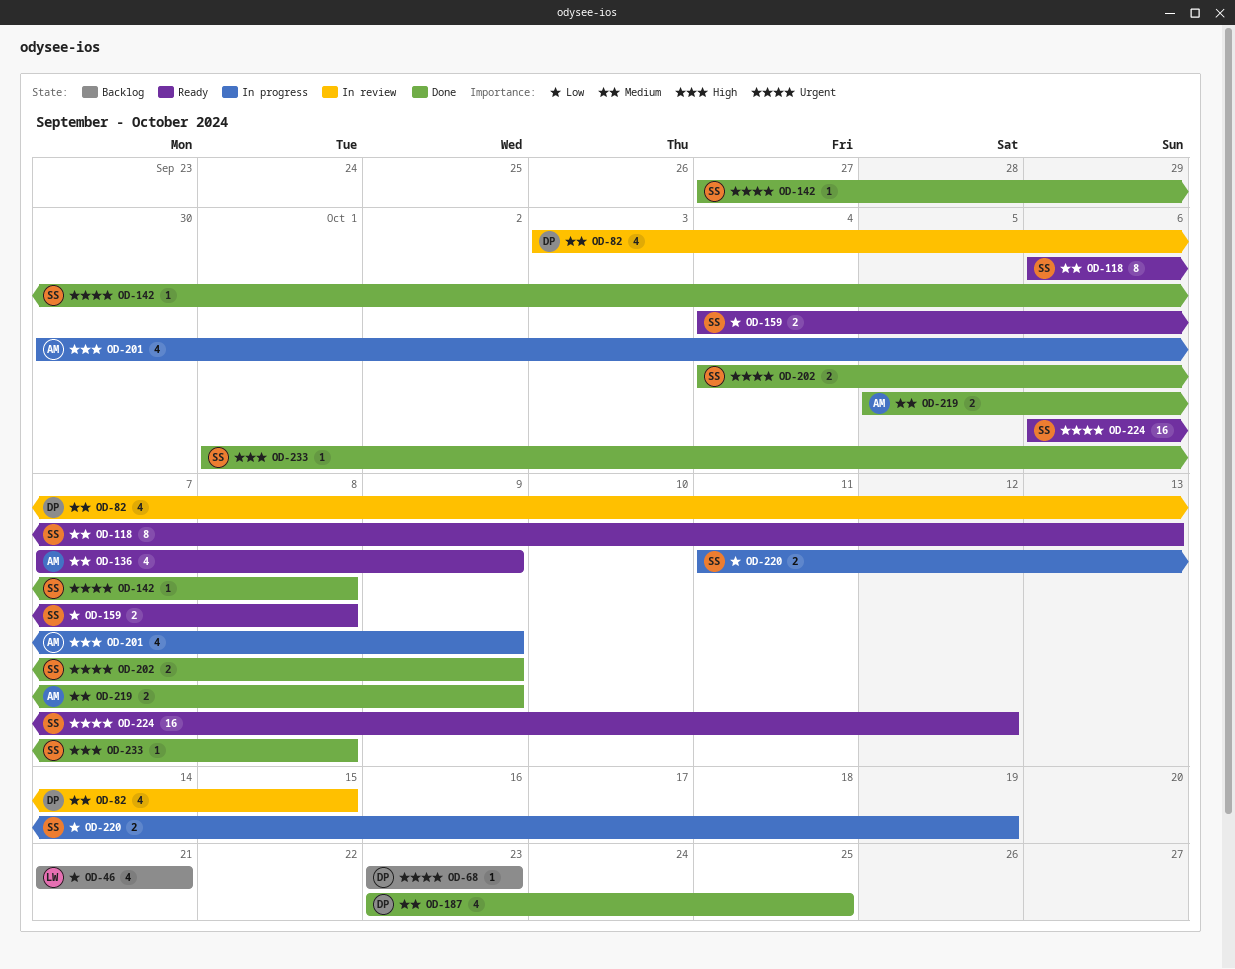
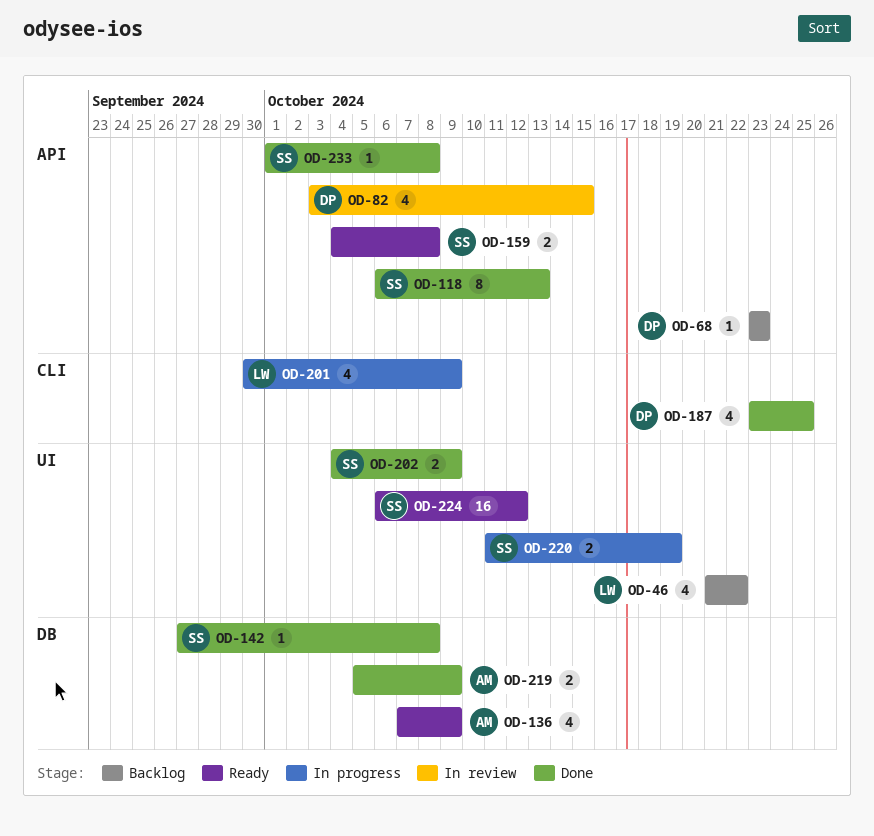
OD-46, due: Oct 21 -> Oct 22
OD-118, status: Ready -> Done
OD-201, owner: AM -> LW

